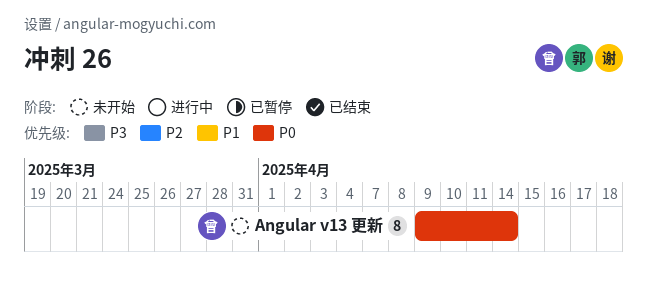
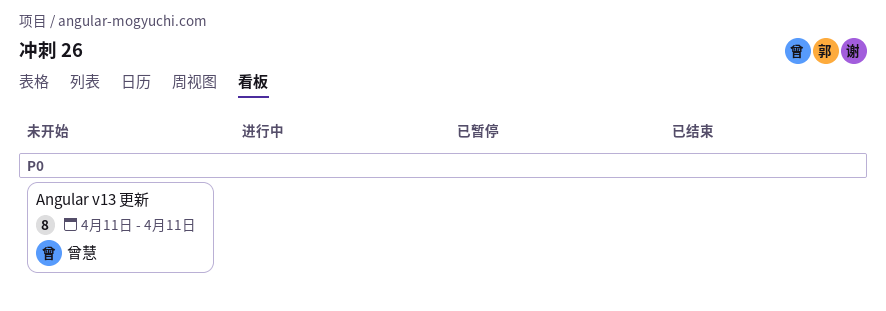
Angular v13 更新, start: Apr 9 -> Apr 11
Angular v13 更新, due: Apr 14 -> Apr 11

